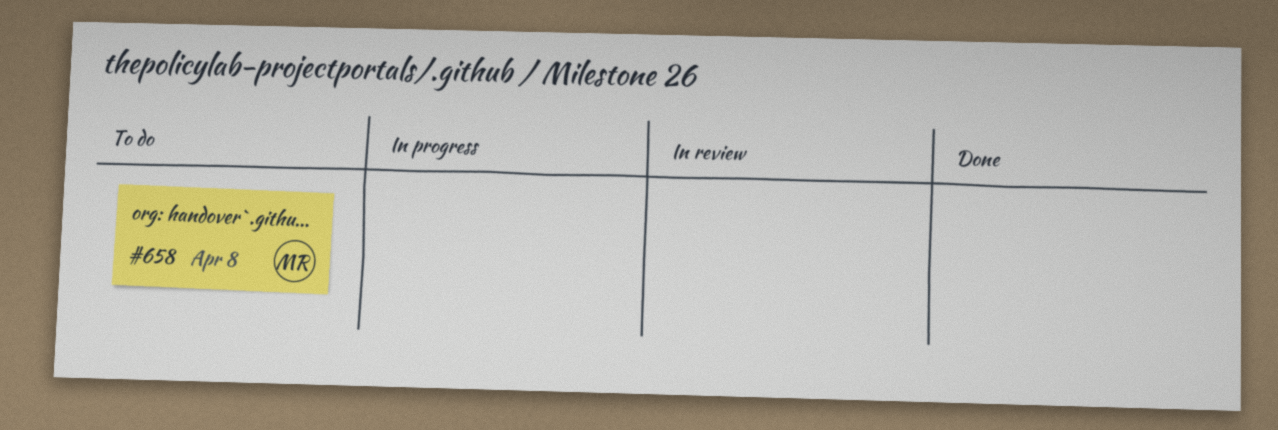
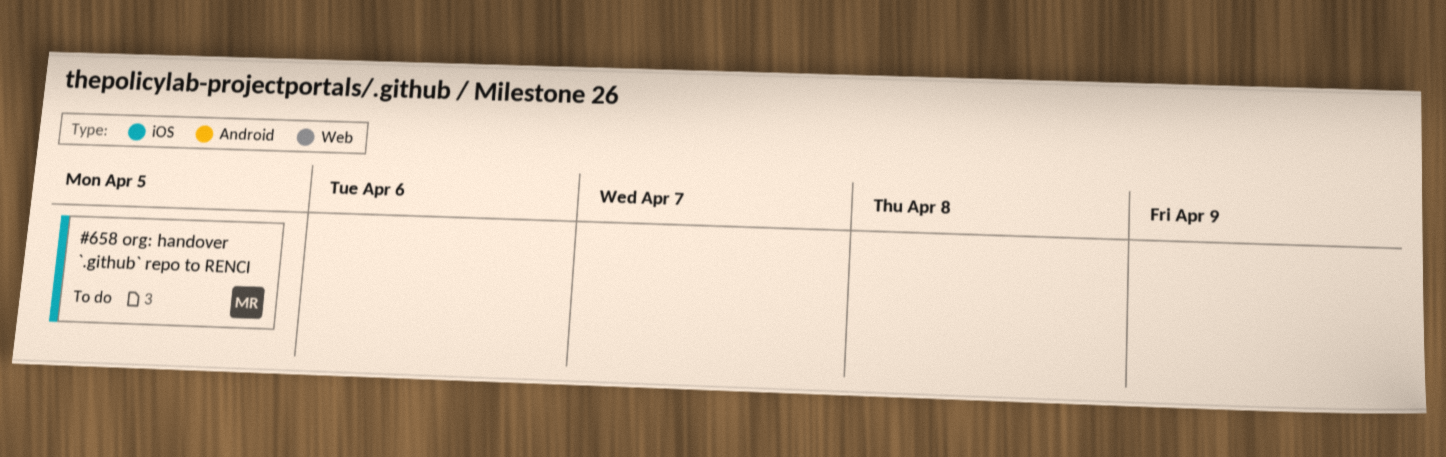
#658, due: Apr 8 -> Apr 5

